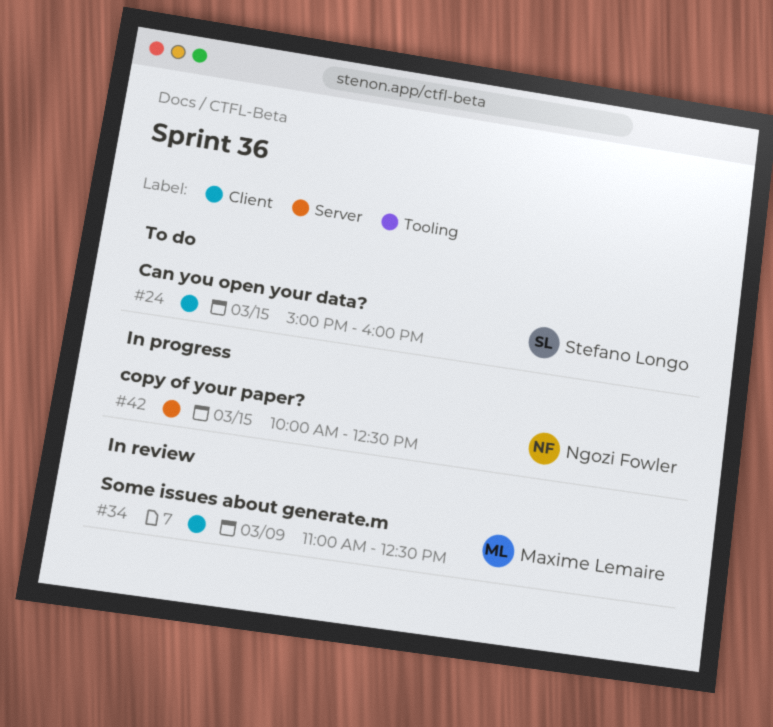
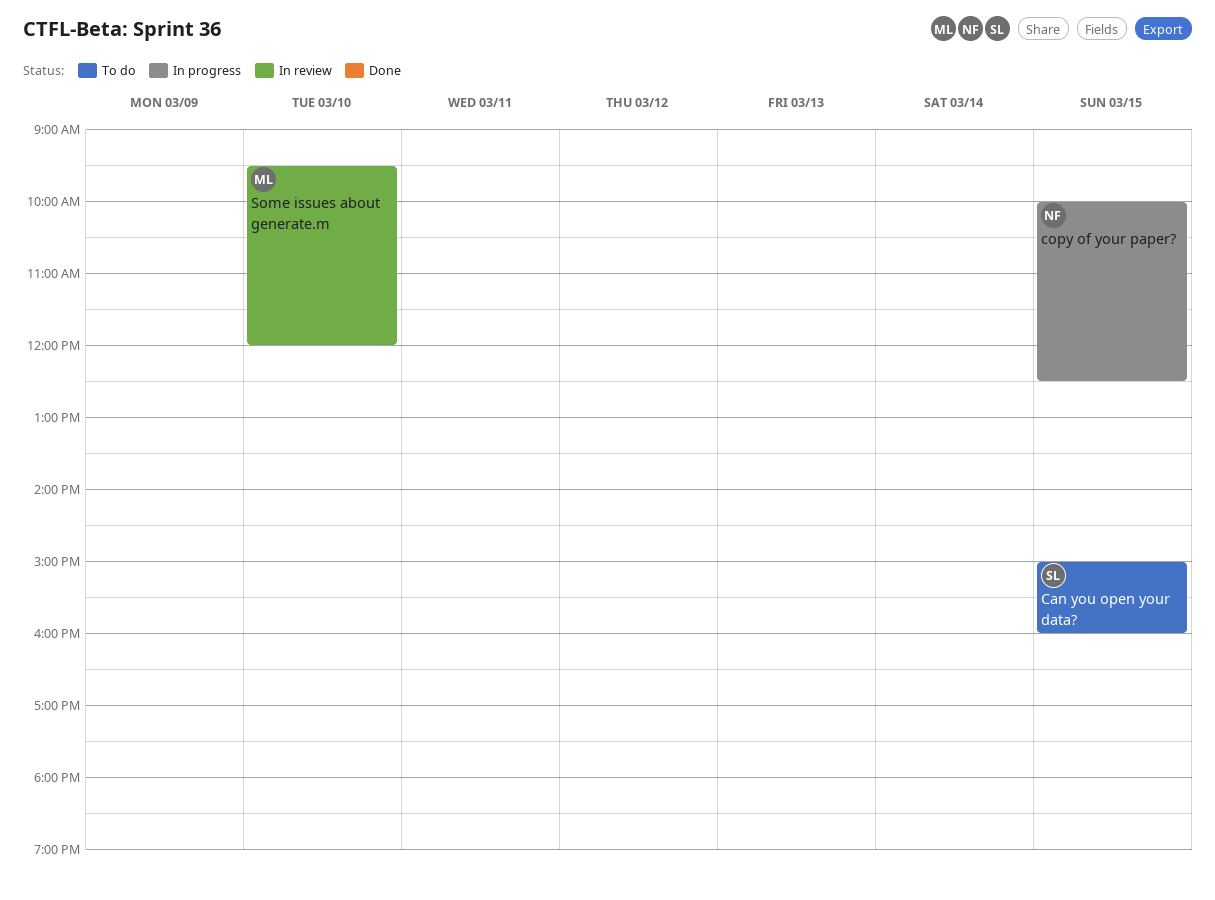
Some issues about generate.m, day: Mar 9 -> Mar 10
Some issues about generate.m, begins: 11:00 -> 09:30
Some issues about generate.m, ends: 12:30 -> 12:00

